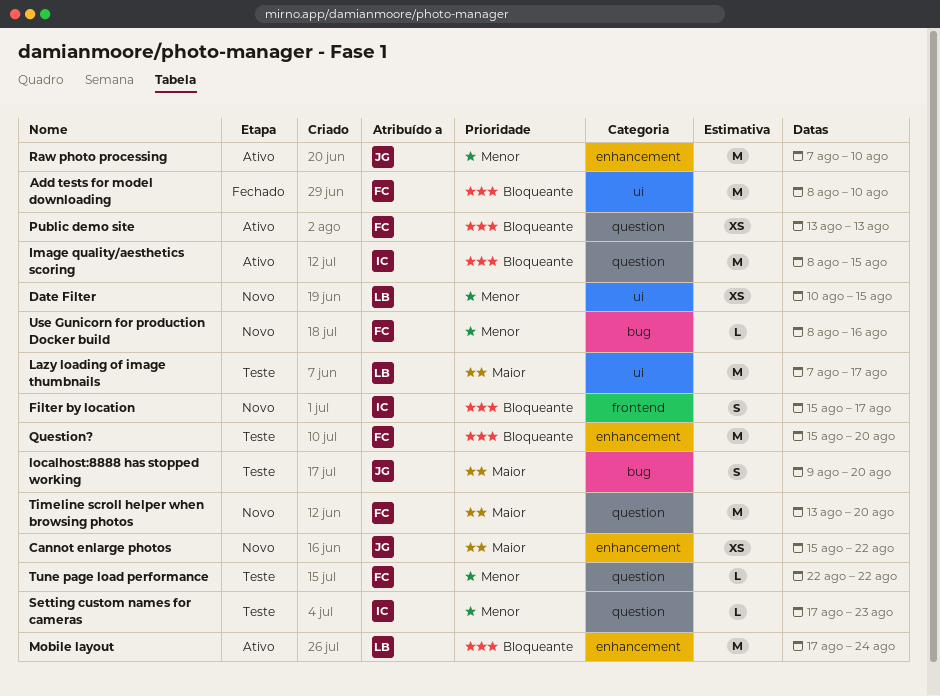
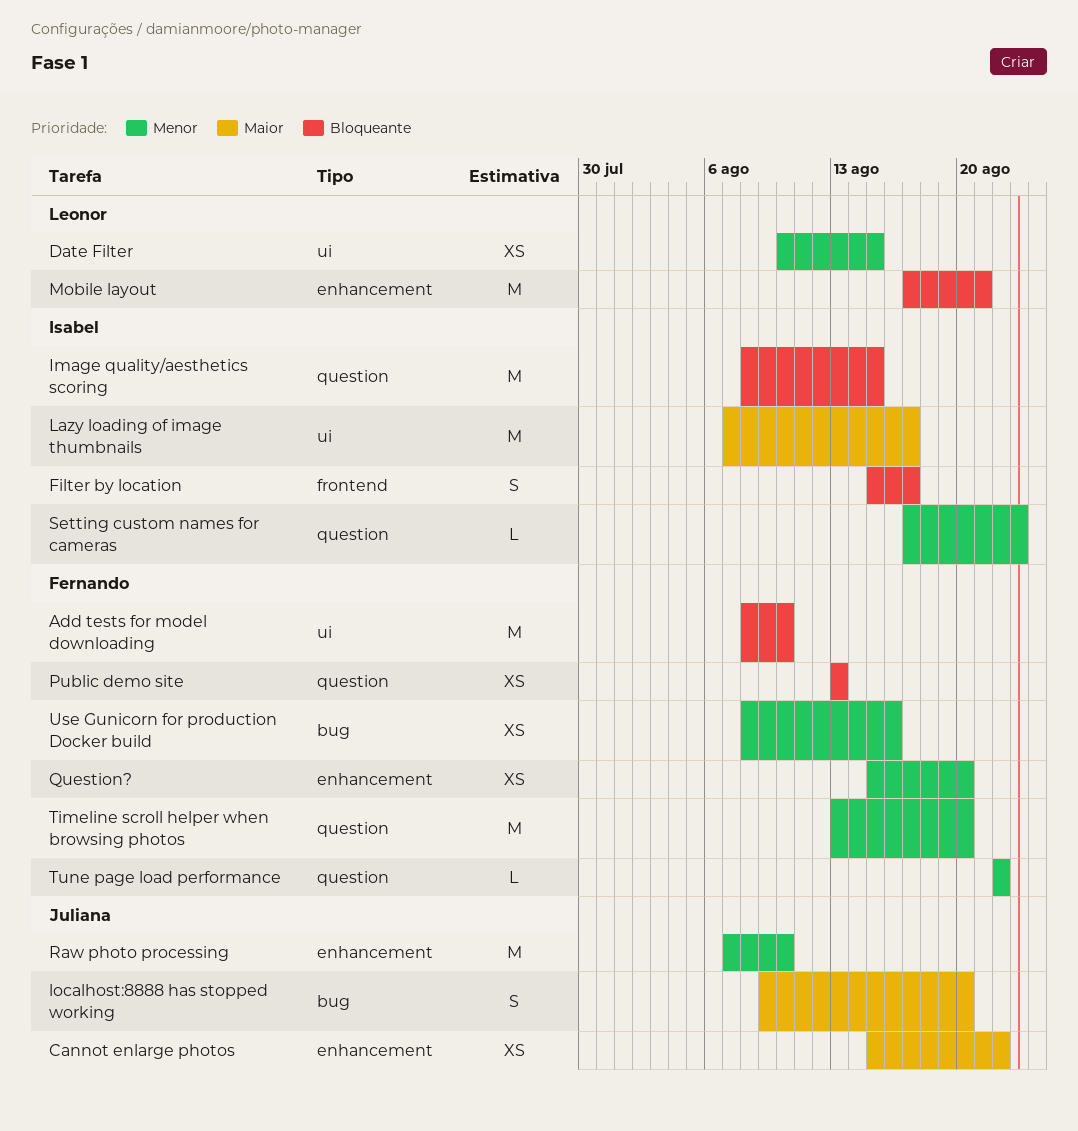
Lazy loading of image thumbnails, owner: Leonor -> Isabel
Mobile layout, due: Aug 24 -> Aug 21
Question?, priority: Bloqueante -> Menor
Question?, estimate: M -> XS
Timeline scroll helper when browsing photos, priority: Maior -> Menor
Use Gunicorn for production Docker build, estimate: L -> XS

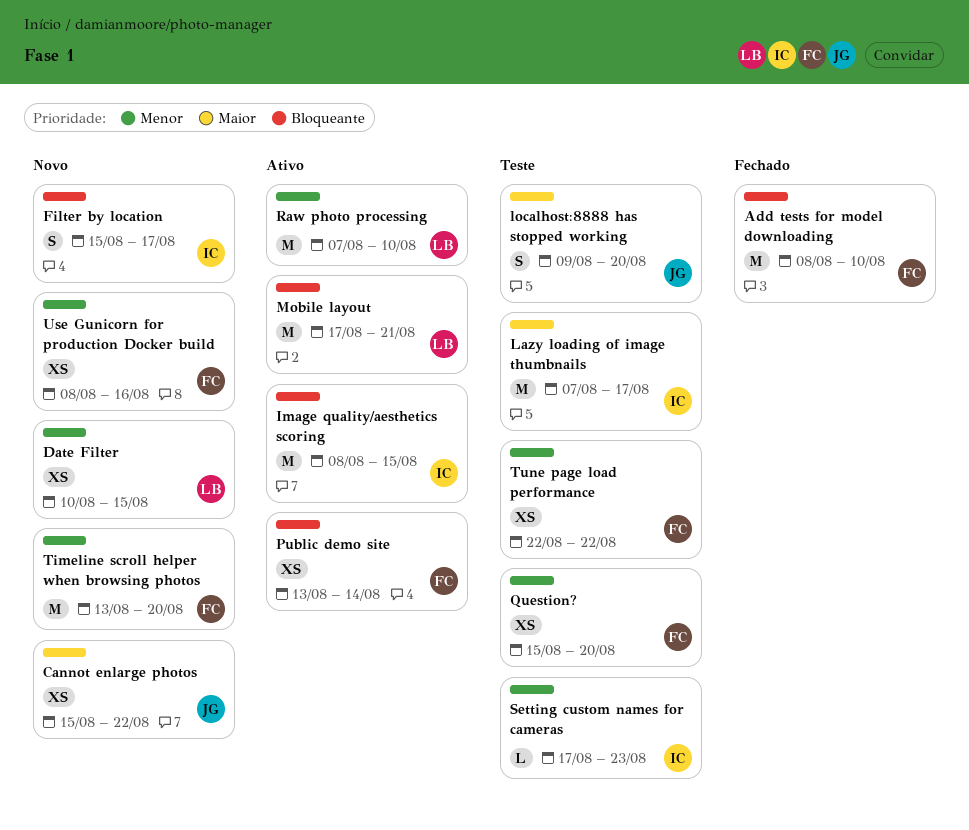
Public demo site, due: Aug 13 -> Aug 14
Raw photo processing, owner: Juliana -> Leonor
Tune page load performance, estimate: L -> XS

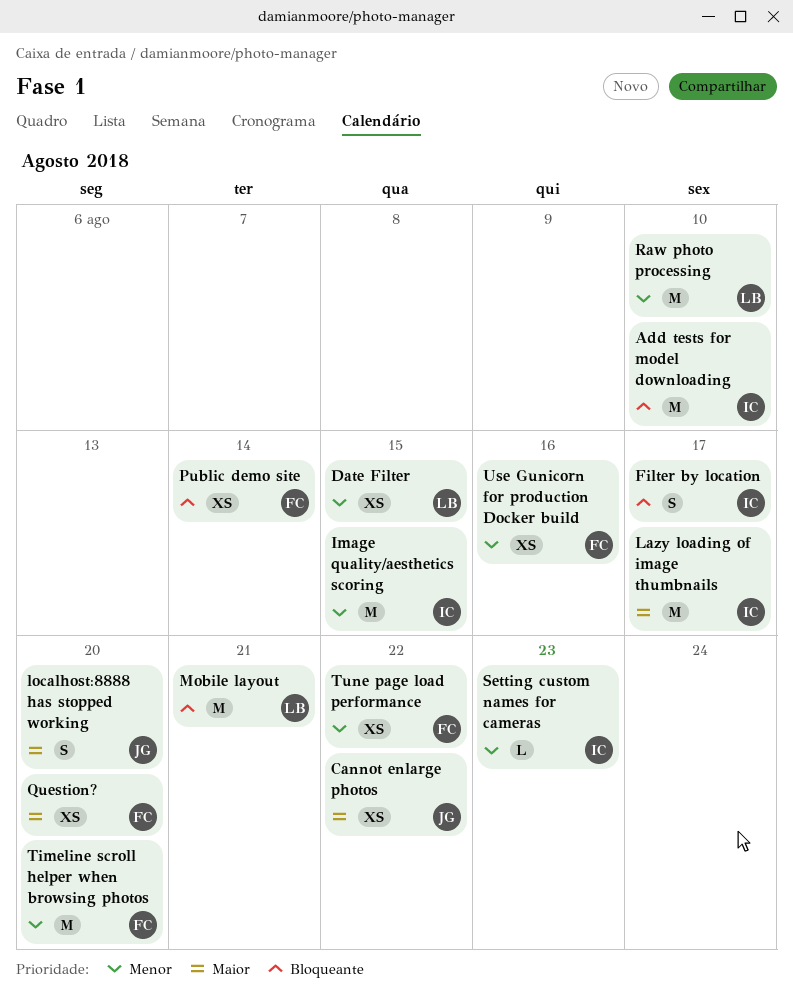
Add tests for model downloading, owner: FC -> IC
Image quality/aesthetics scoring, priority: Bloqueante -> Menor
Question?, priority: Menor -> Maior

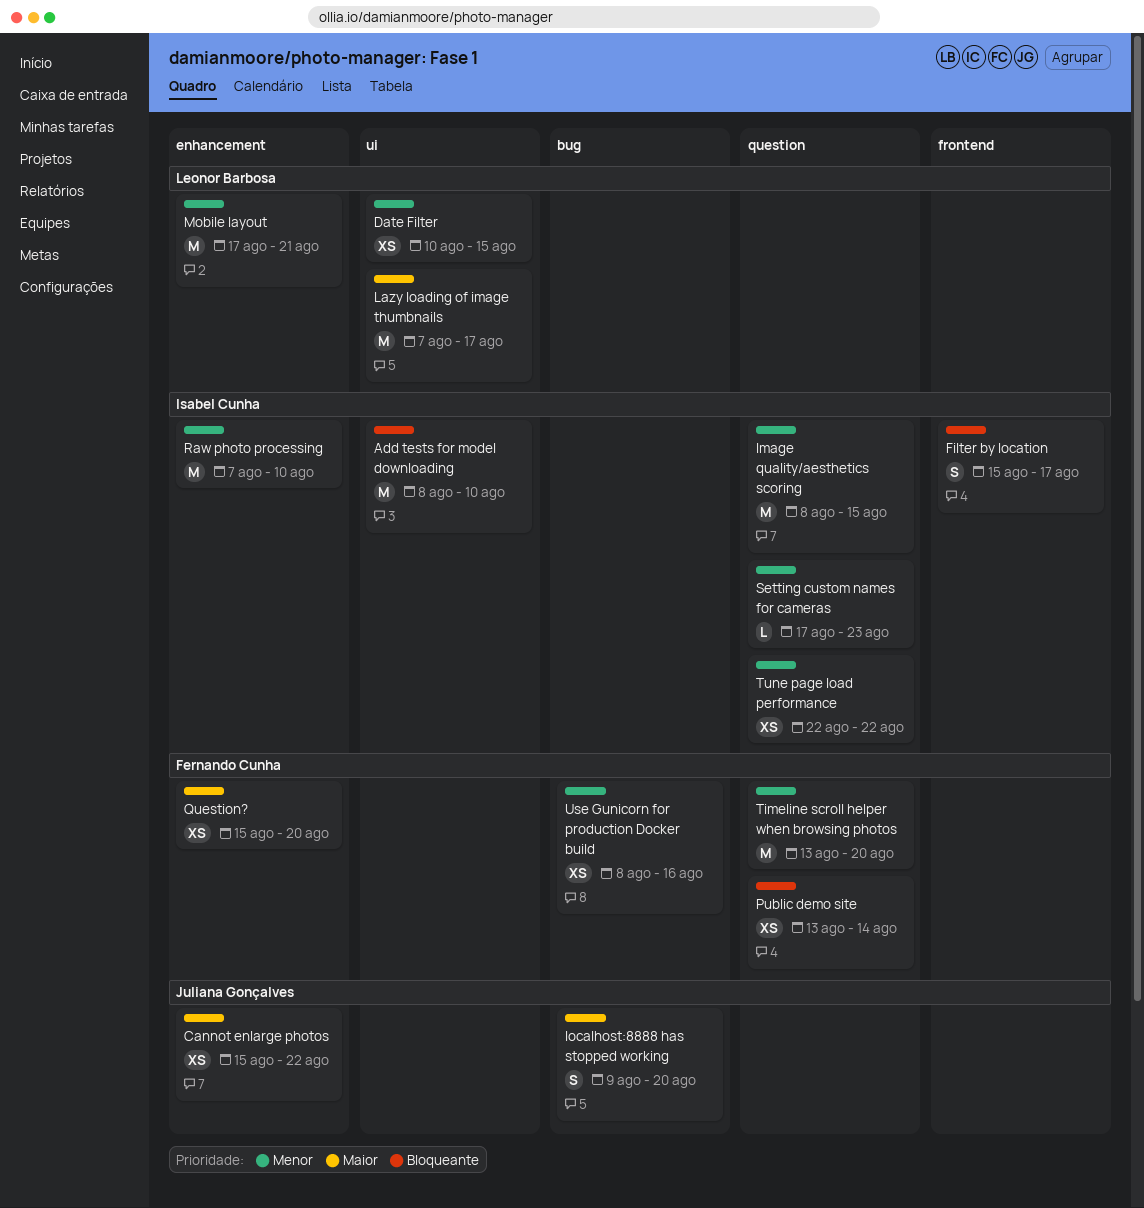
Lazy loading of image thumbnails, owner: Isabel Cunha -> Leonor Barbosa
Mobile layout, priority: Bloqueante -> Menor
Raw photo processing, owner: Leonor Barbosa -> Isabel Cunha
Tune page load performance, owner: Fernando Cunha -> Isabel Cunha

